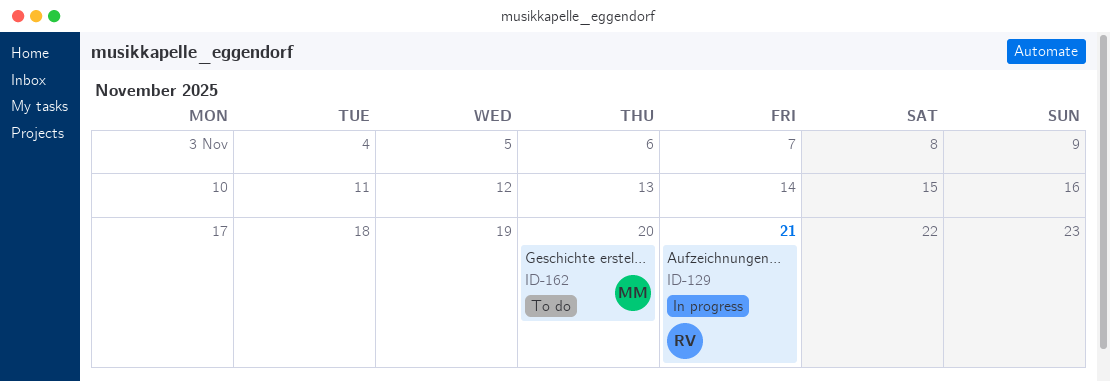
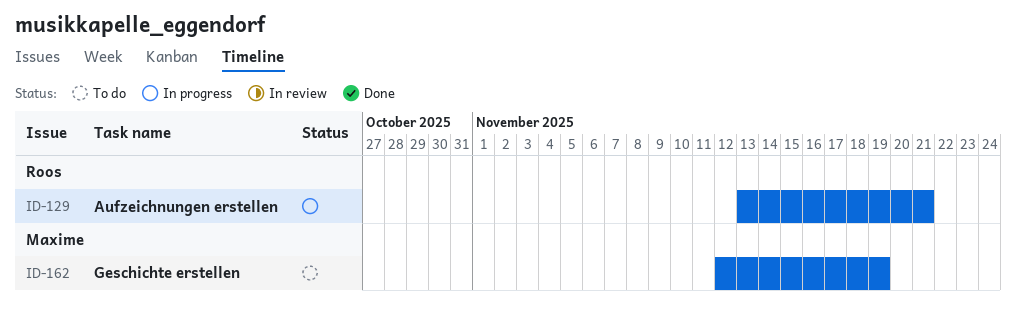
ID-162, due: Nov 20 -> Nov 19

